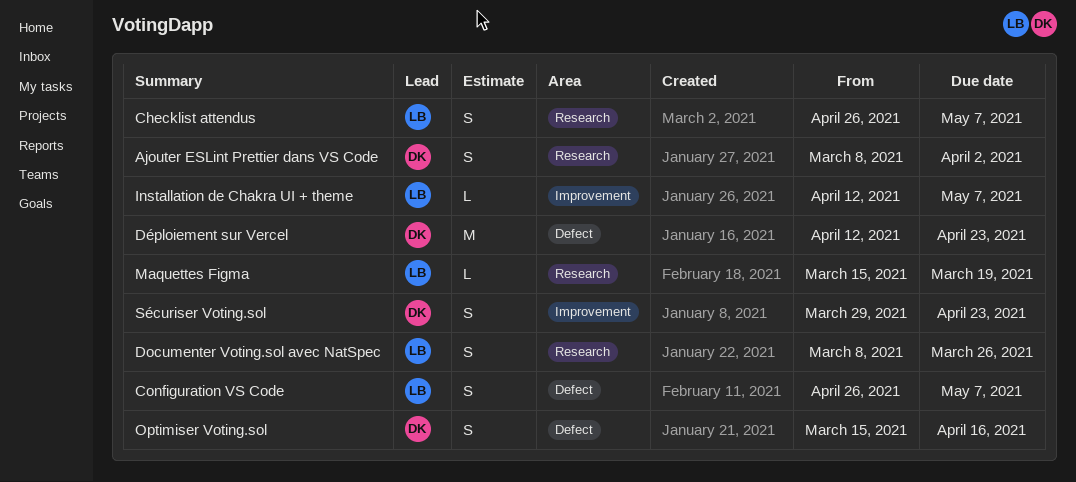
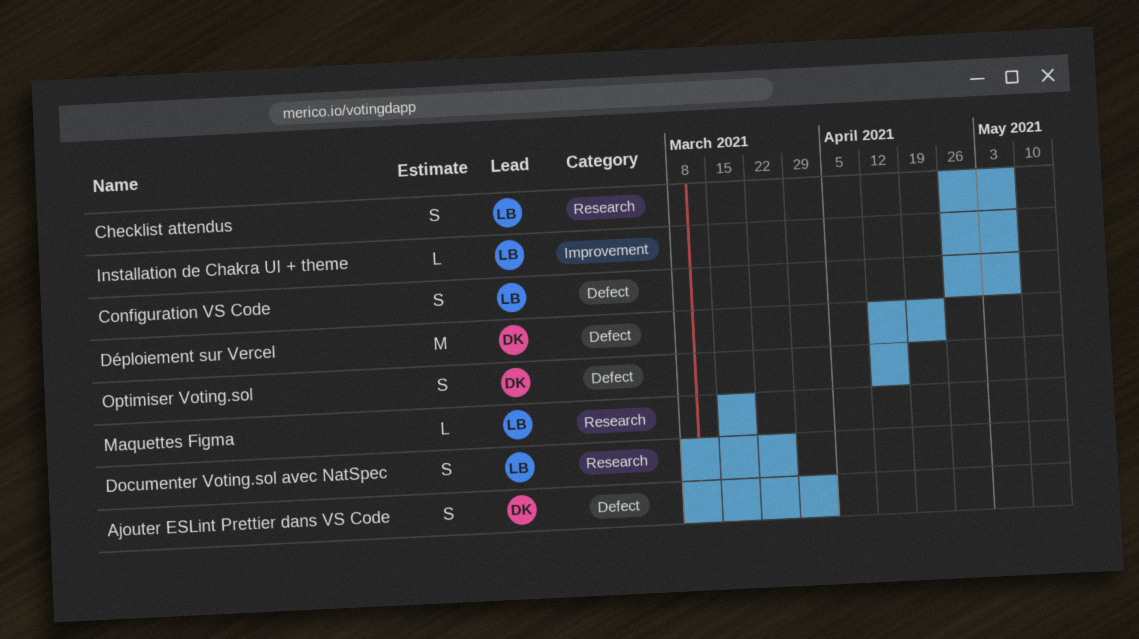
Ajouter ESLint Prettier dans VS Code, label: Research -> Defect
Installation de Chakra UI + theme, start: Apr 12 -> Apr 26
Optimiser Voting.sol, start: Mar 15 -> Apr 12
Sécuriser Voting.sol: present -> none

